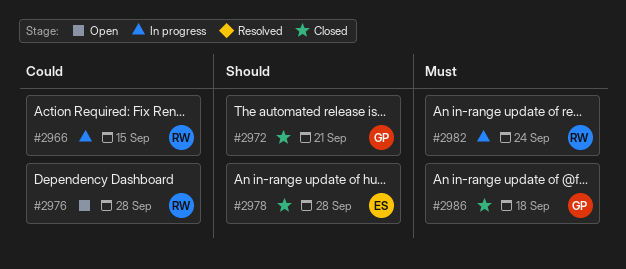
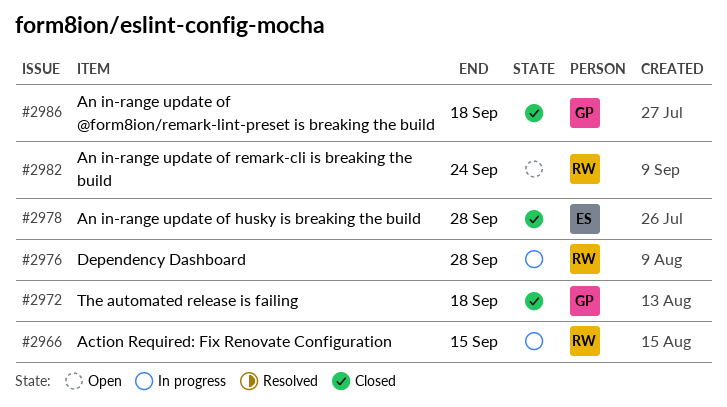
#2972, due: Sep 21 -> Sep 18
#2976, status: Open -> In progress
#2982, status: In progress -> Open

